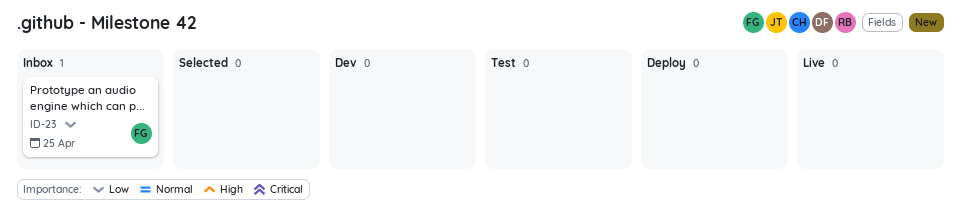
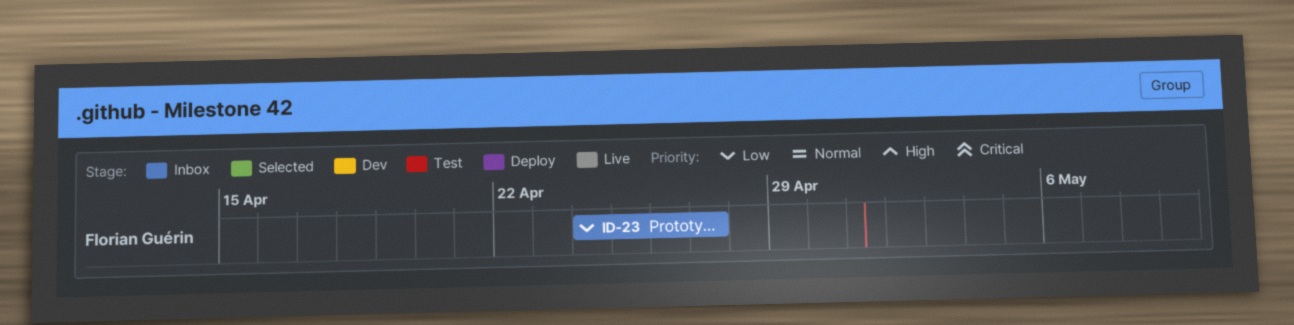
ID-23, due: Apr 25 -> Apr 27

